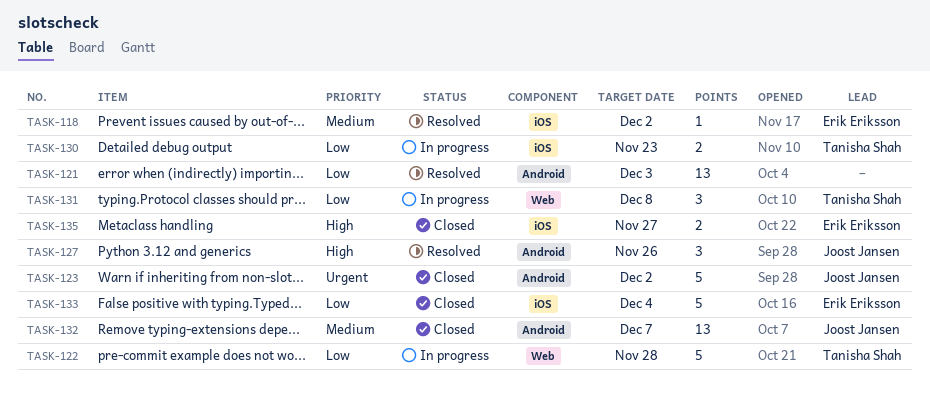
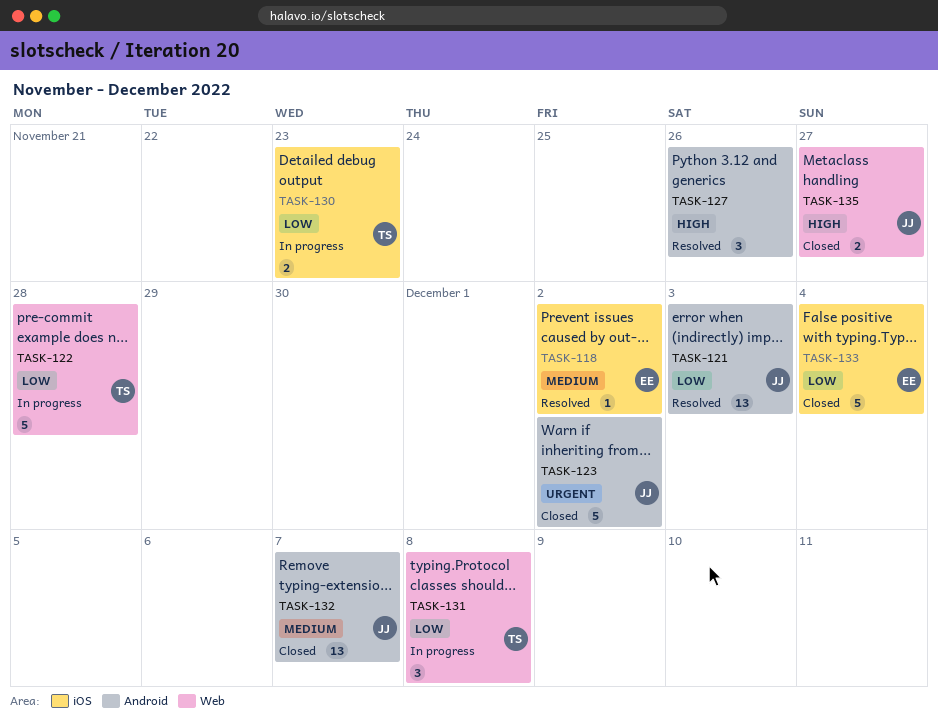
TASK-121, owner: none -> Joost Jansen
TASK-127, owner: Joost Jansen -> none
TASK-135, owner: Erik Eriksson -> Joost Jansen
TASK-135, label: iOS -> Web

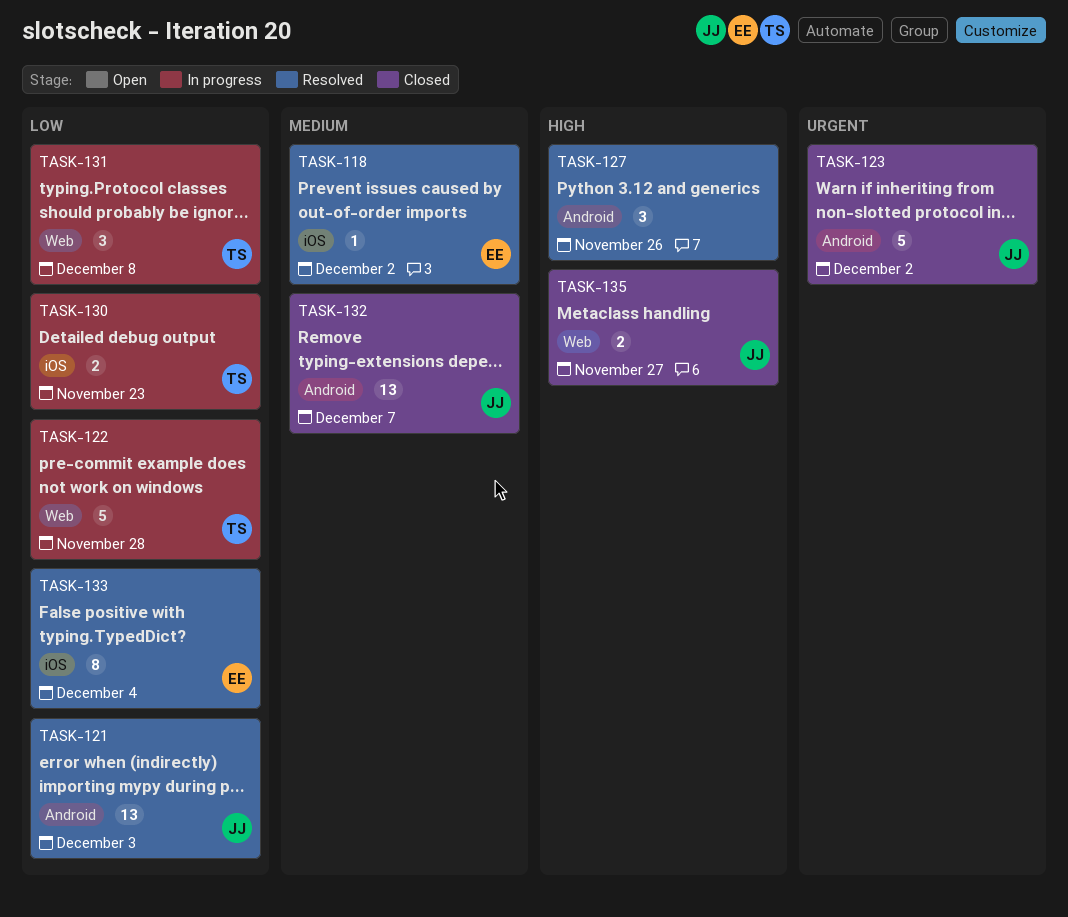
TASK-133, status: Closed -> Resolved
TASK-133, estimate: 5 -> 8

